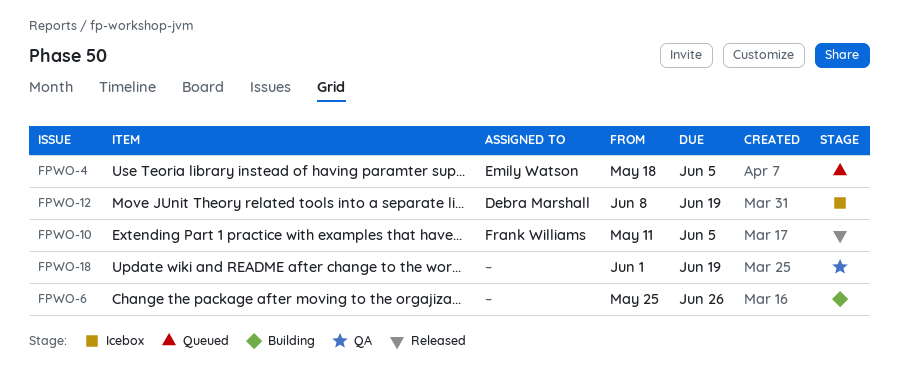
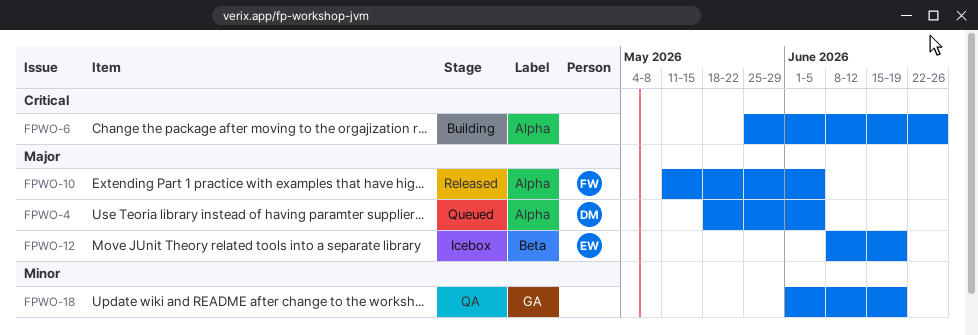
FPWO-4, owner: Emily Watson -> Debra Marshall
FPWO-12, owner: Debra Marshall -> Emily Watson

